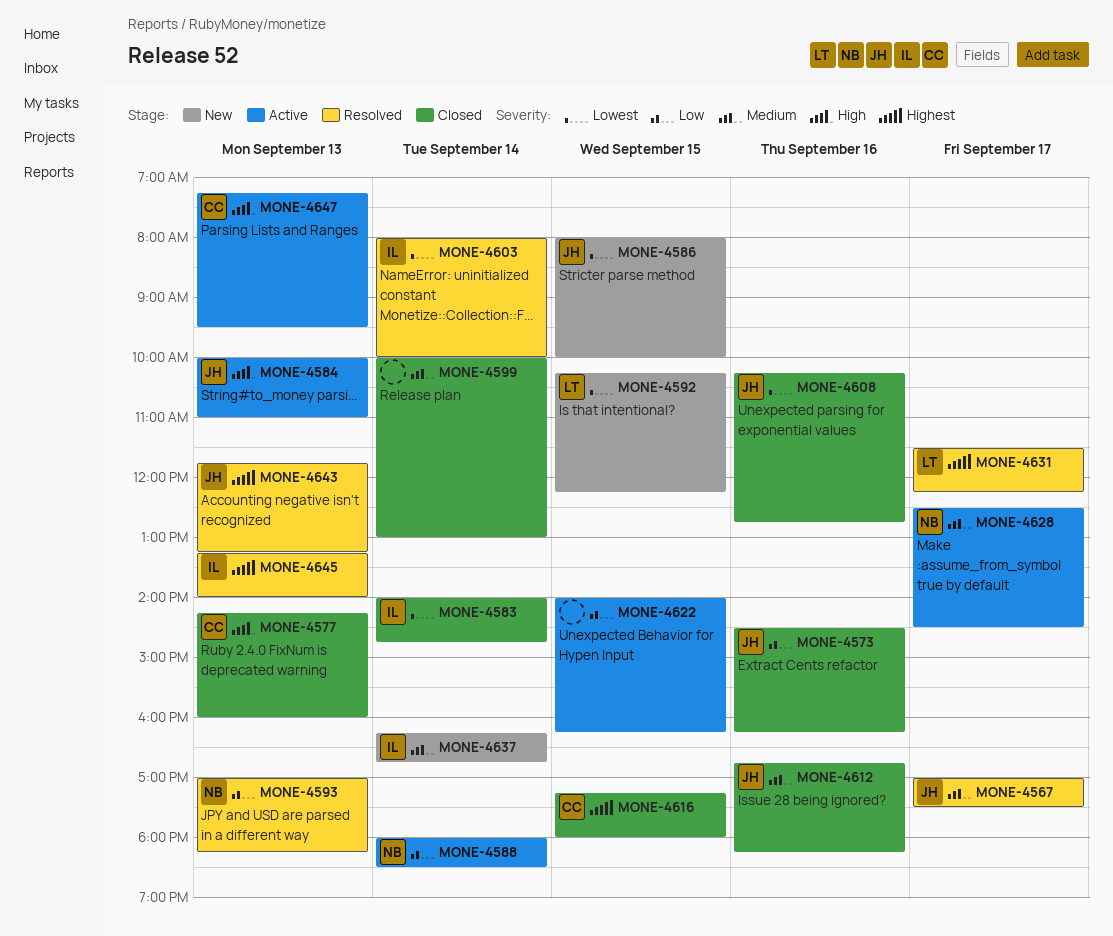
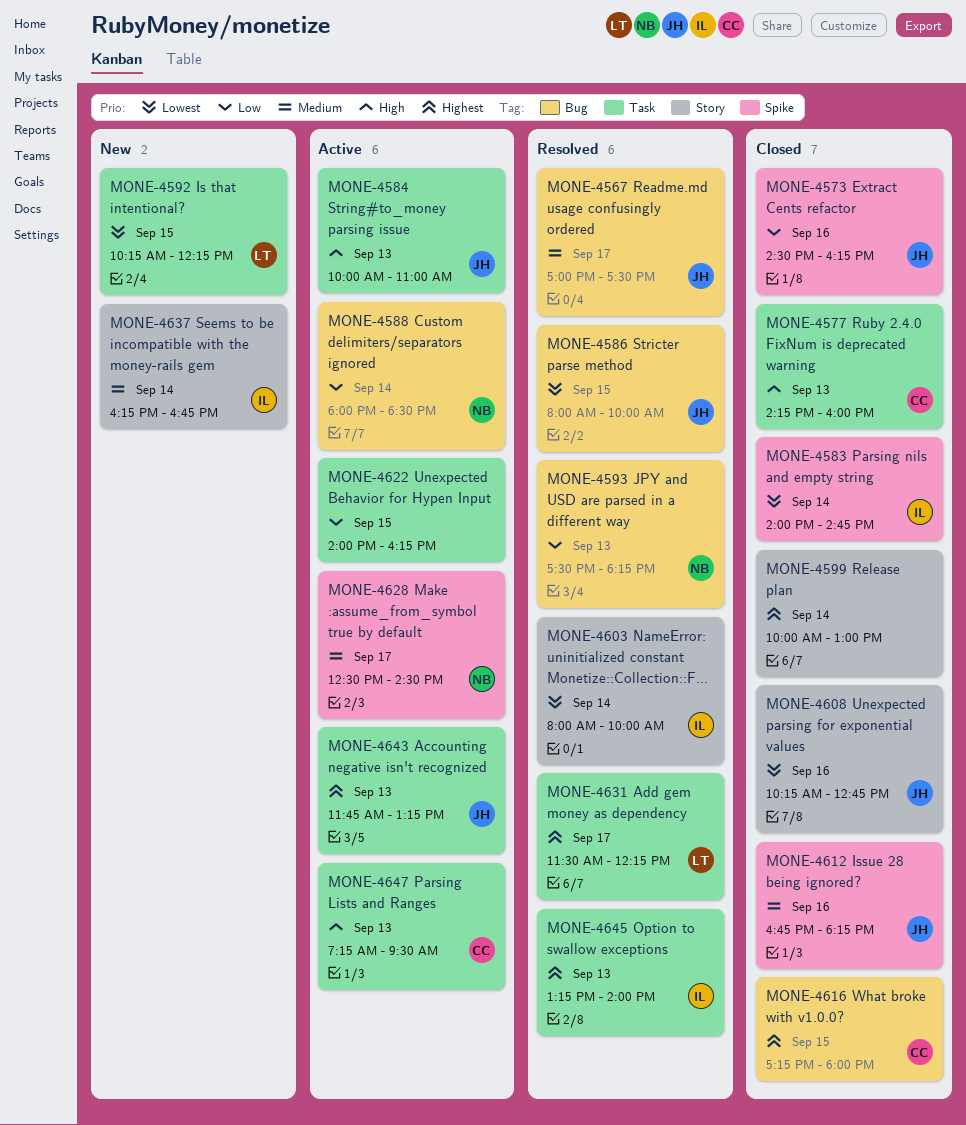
MONE-4586, status: New -> Resolved
MONE-4593, begins: 17:00 -> 17:30
MONE-4599, priority: Medium -> Highest
MONE-4643, status: Resolved -> Active

